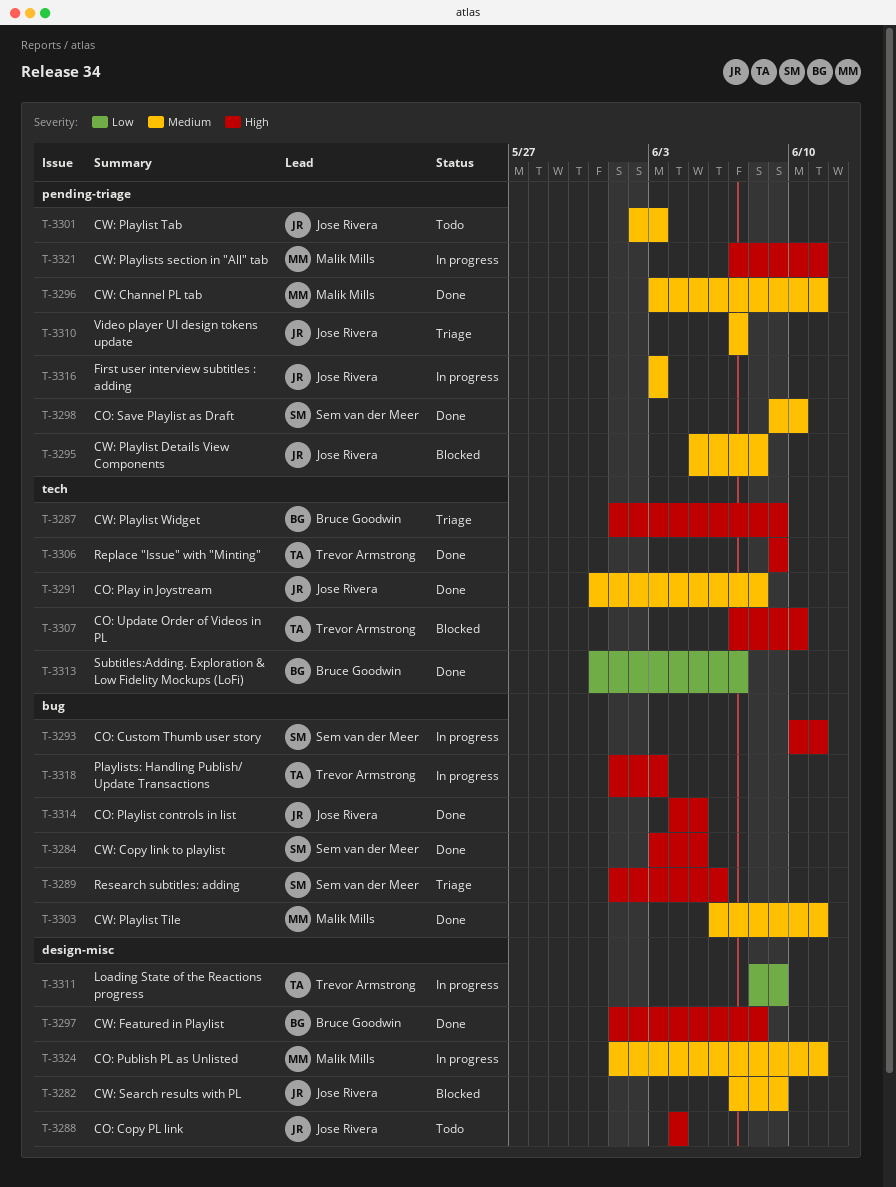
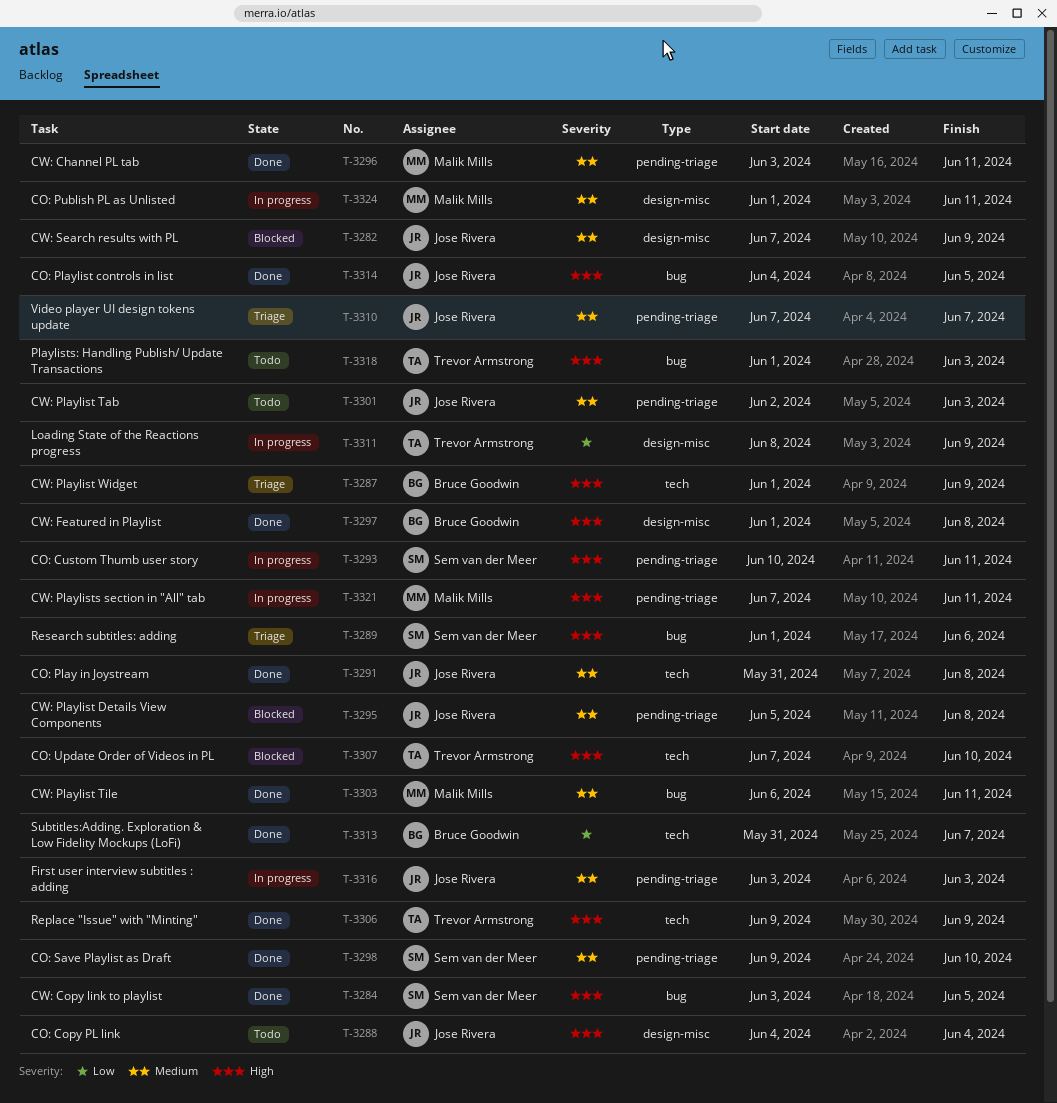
T-3293, label: bug -> pending-triage
T-3318, status: In progress -> Todo

